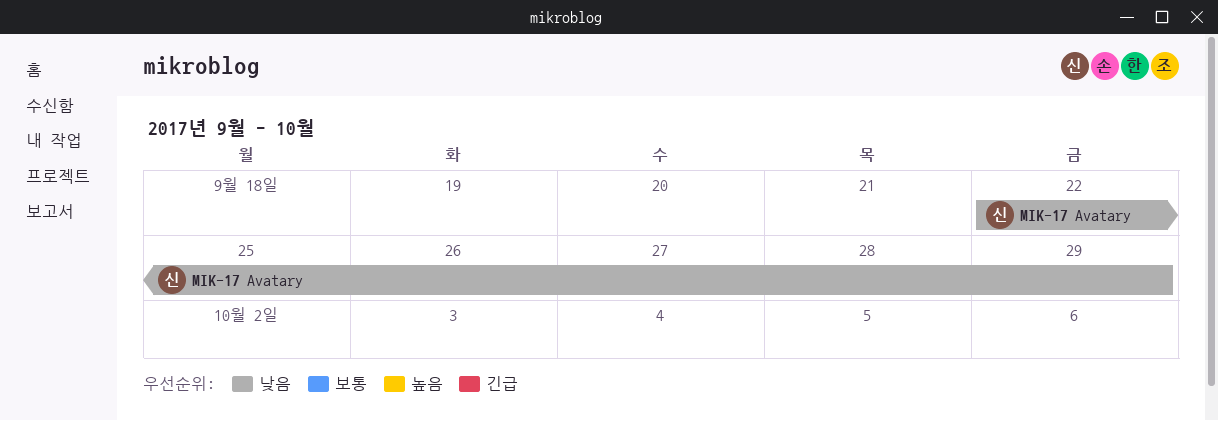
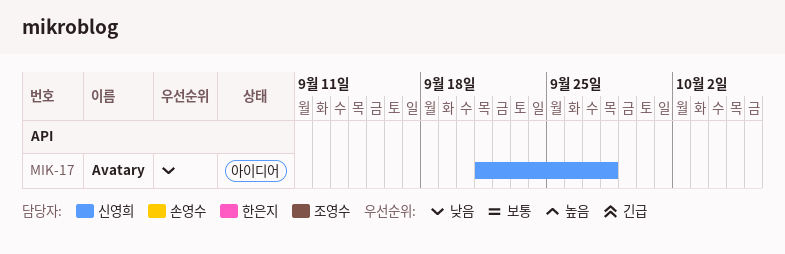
MIK-17, start: Sep 22 -> Sep 21
MIK-17, due: Sep 29 -> Sep 28

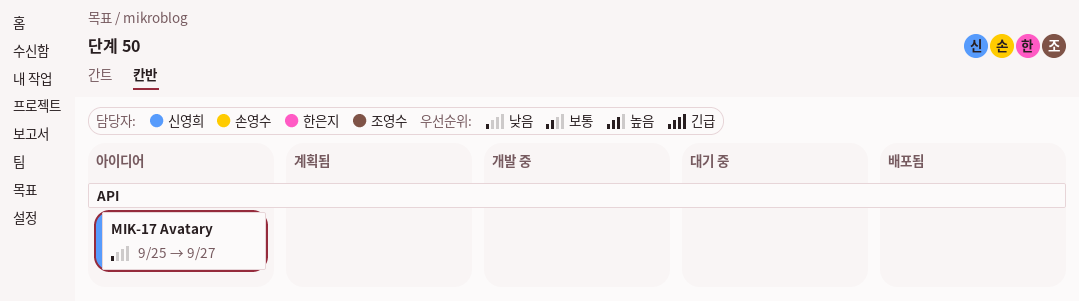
MIK-17, start: Sep 21 -> Sep 25
MIK-17, due: Sep 28 -> Sep 27

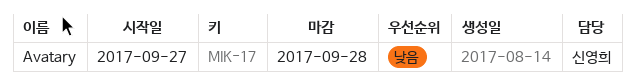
MIK-17, start: Sep 25 -> Sep 27
MIK-17, due: Sep 27 -> Sep 28

